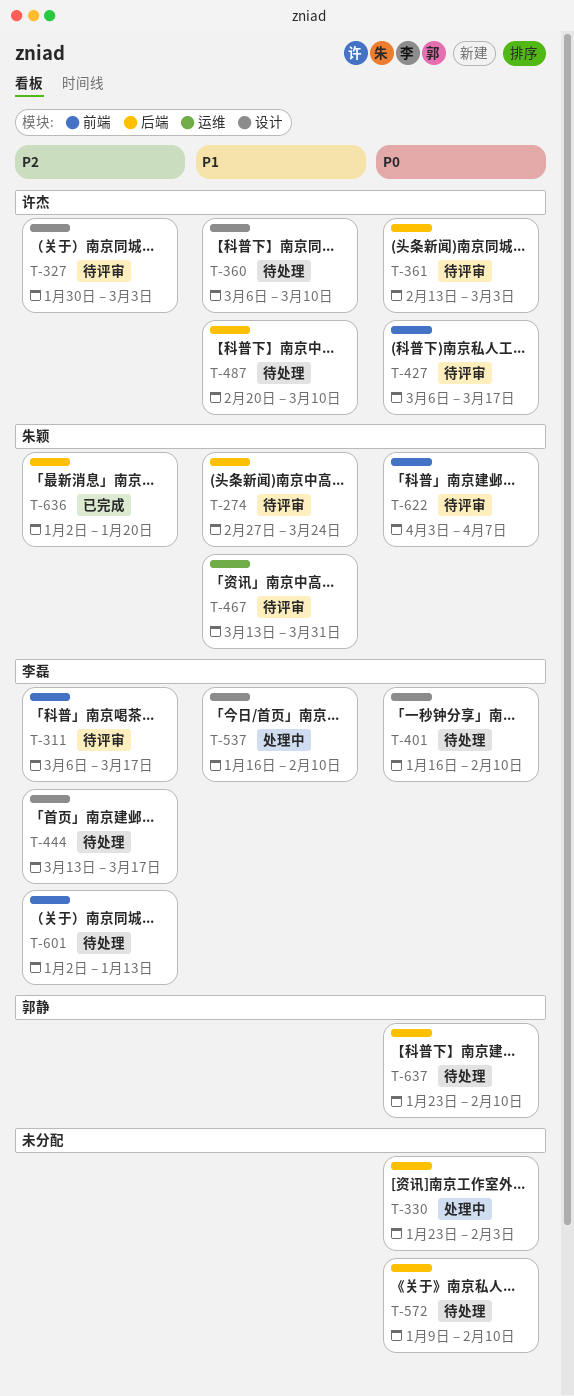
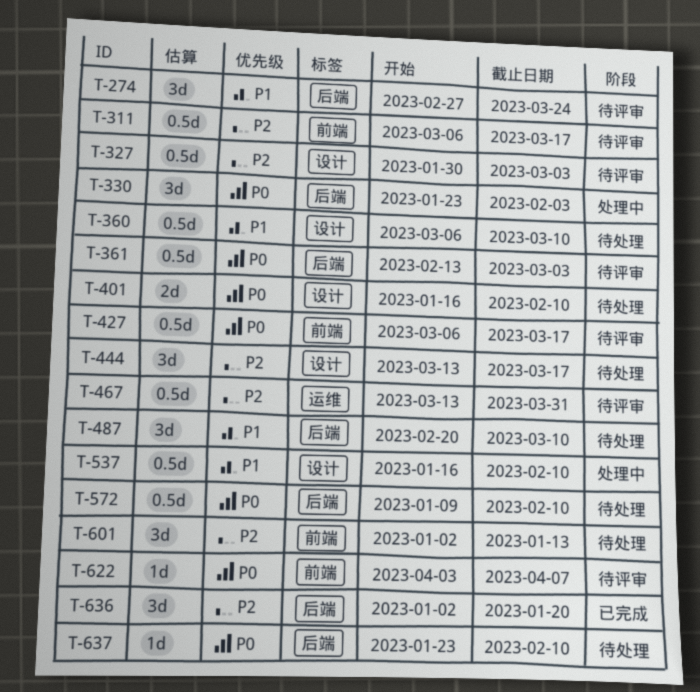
T-467, priority: P1 -> P2

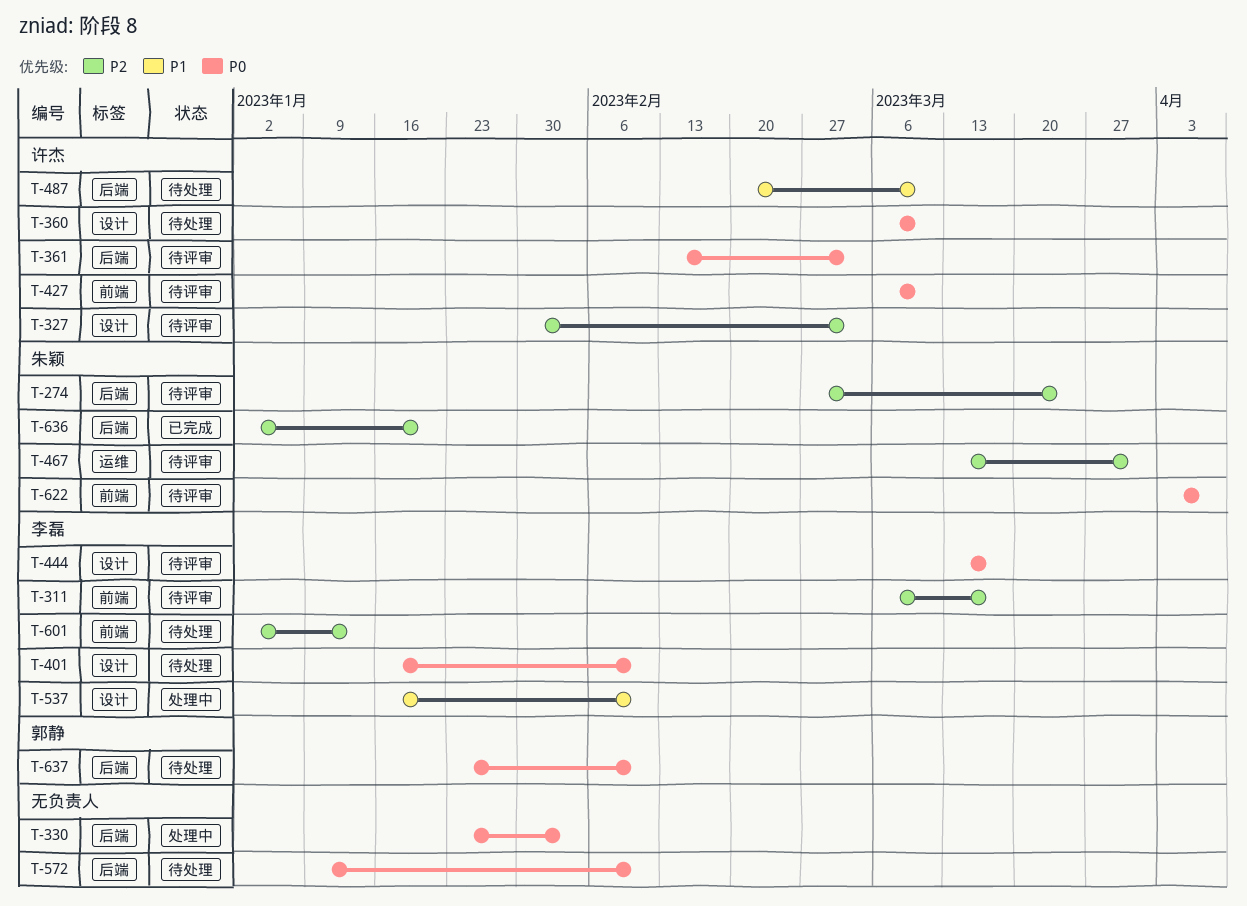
T-274, priority: P1 -> P2
T-360, priority: P1 -> P0
T-427, due: Mar 17 -> Mar 10
T-444, status: 待处理 -> 待评审
T-444, priority: P2 -> P0

